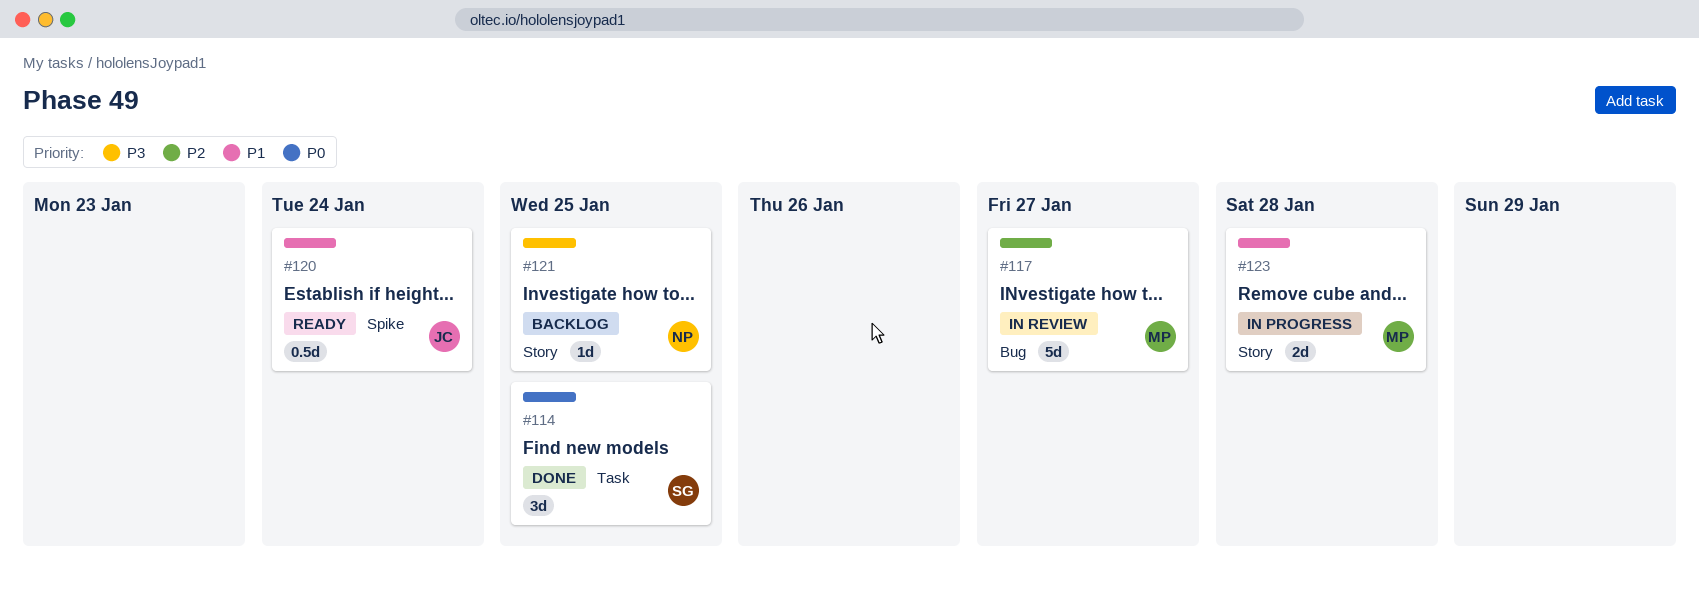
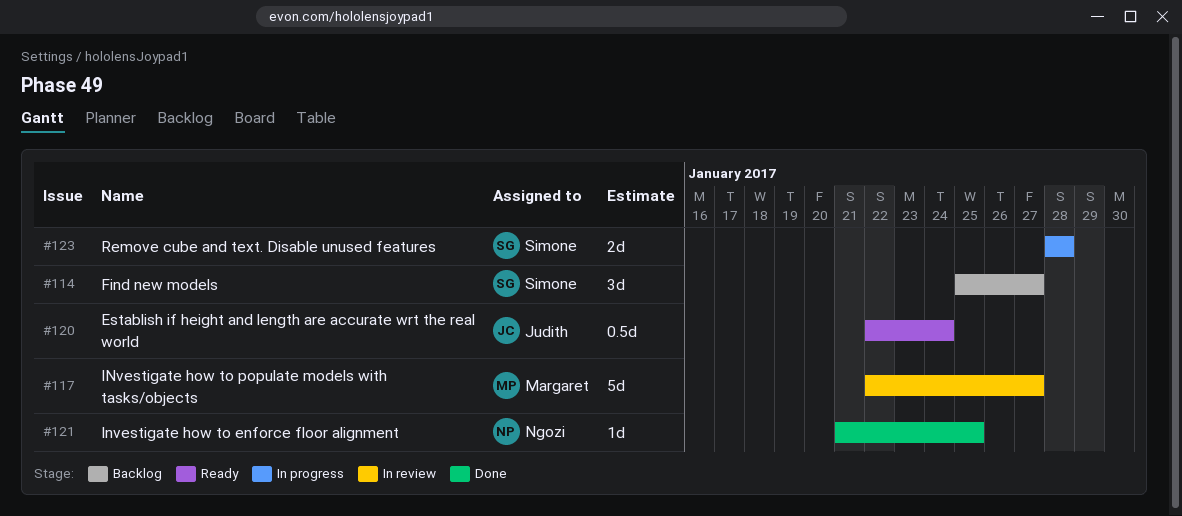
#114, status: Done -> Backlog
#114, due: Jan 25 -> Jan 27
#121, status: Backlog -> Done
#123, owner: Margaret -> Simone

